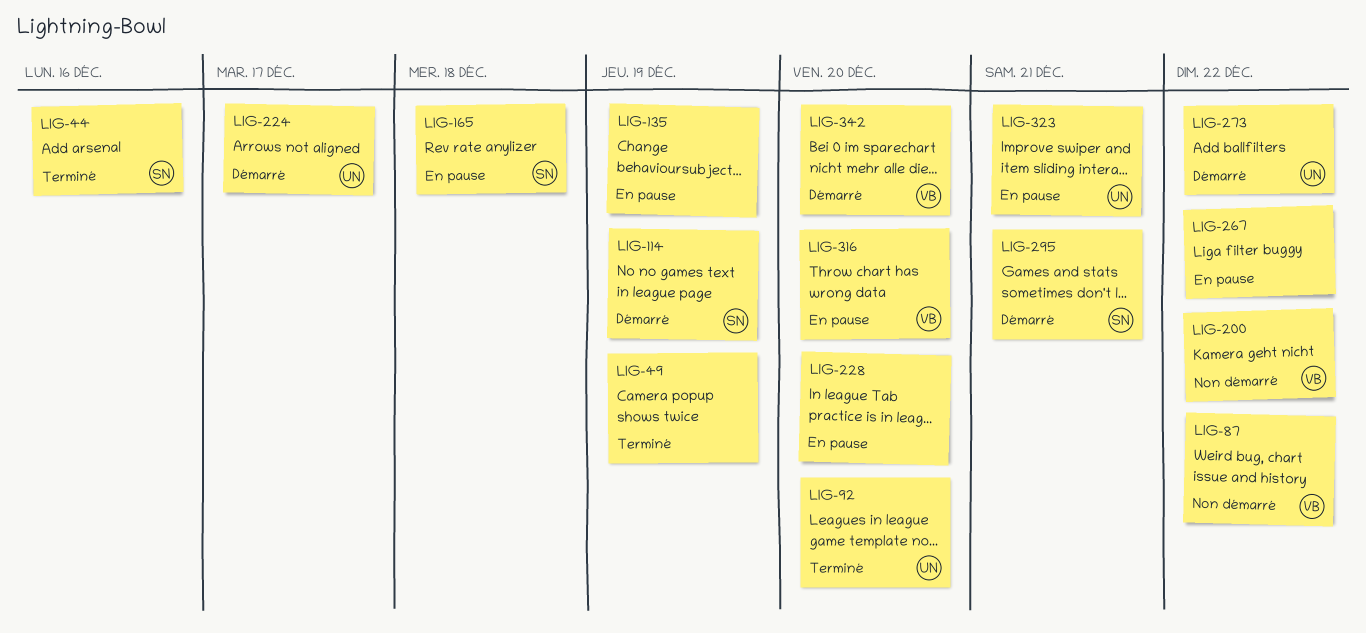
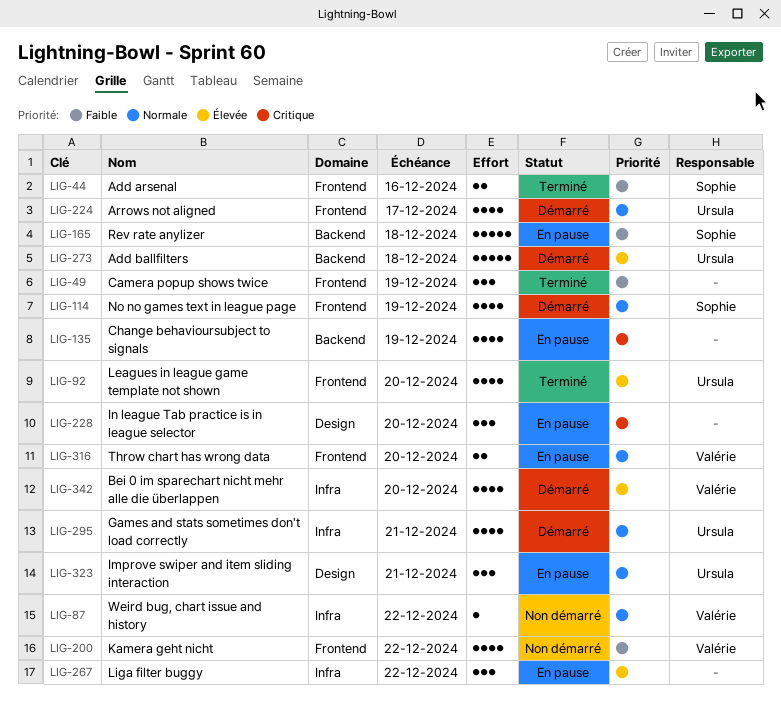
LIG-273, due: Dec 22 -> Dec 18
LIG-295, owner: Sophie -> Ursula

